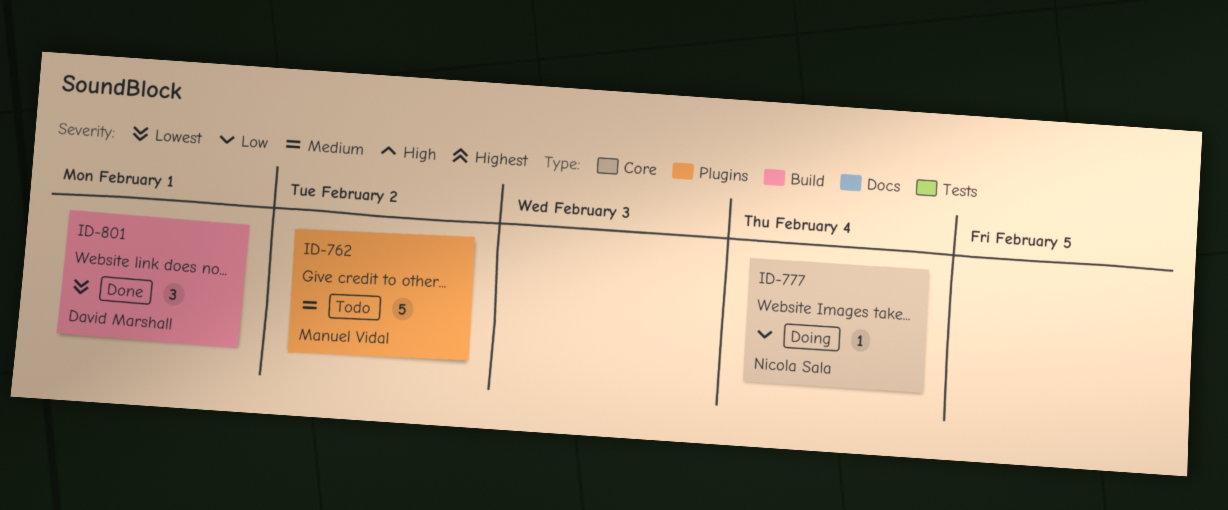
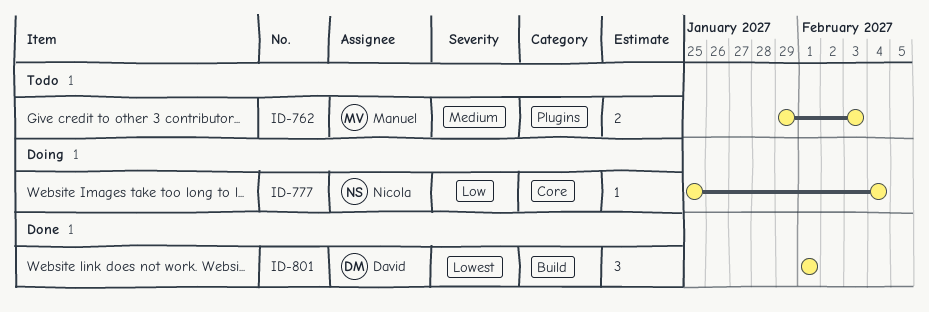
ID-762, estimate: 5 -> 2
ID-762, due: Feb 2 -> Feb 3

